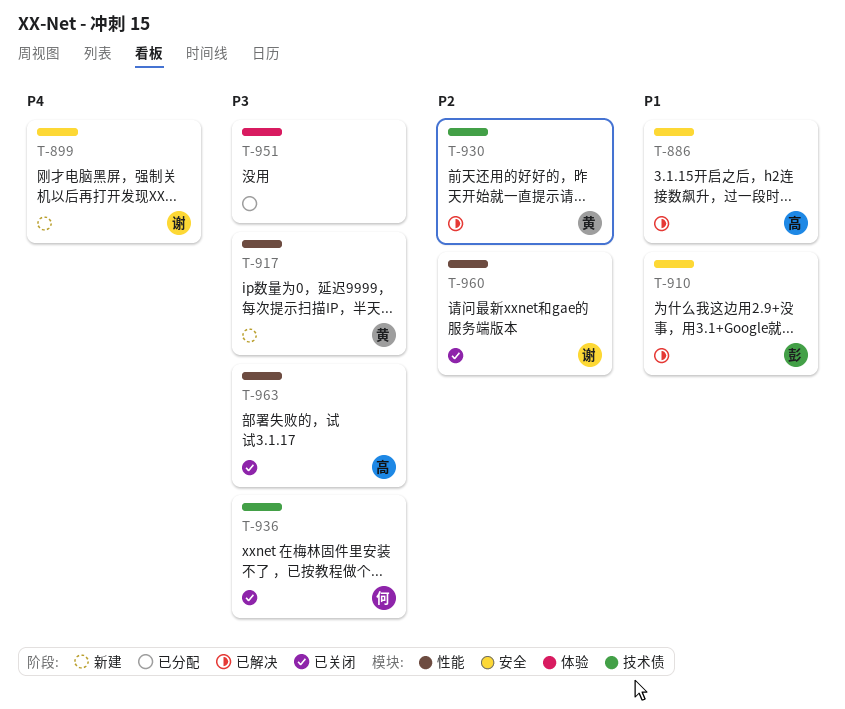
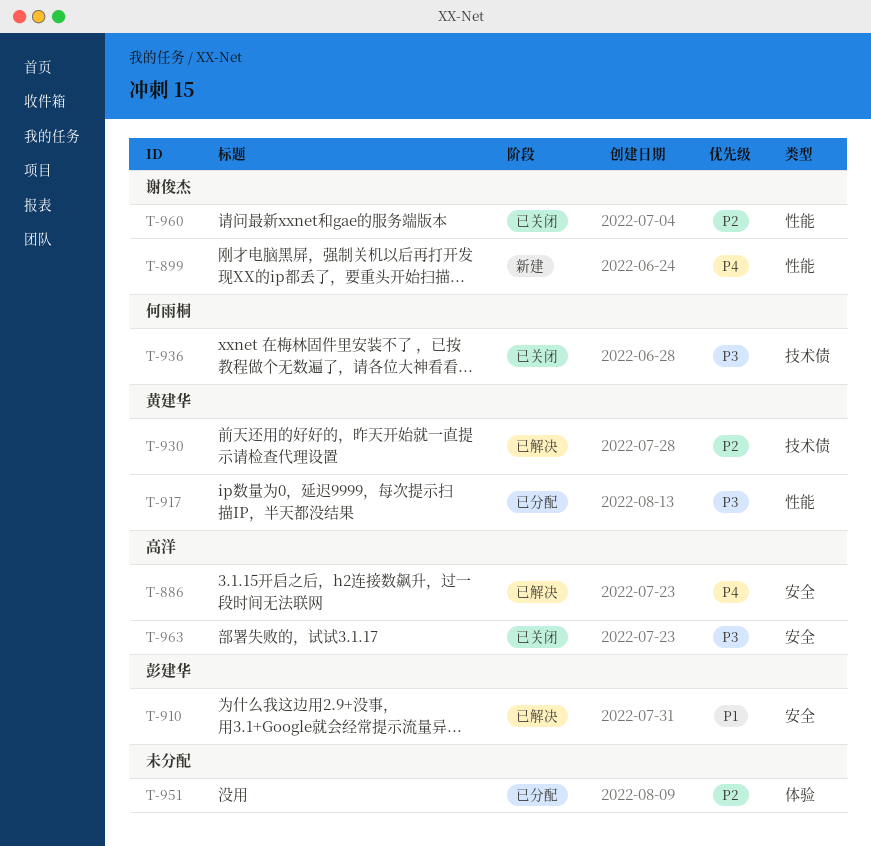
T-886, priority: P1 -> P4
T-899, label: 安全 -> 性能
T-917, status: 新建 -> 已分配
T-951, priority: P3 -> P2
T-963, label: 性能 -> 安全

